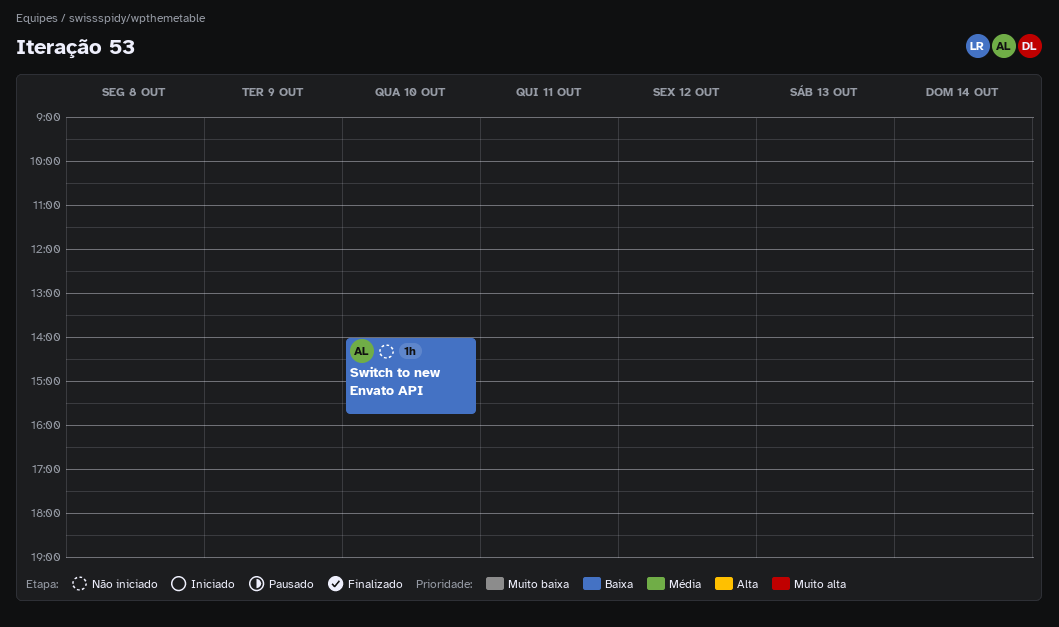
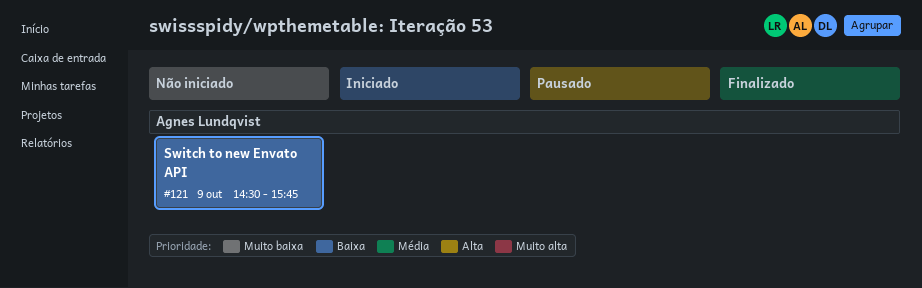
Switch to new Envato API, day: Oct 10 -> Oct 9
Switch to new Envato API, begins: 14:00 -> 14:30

